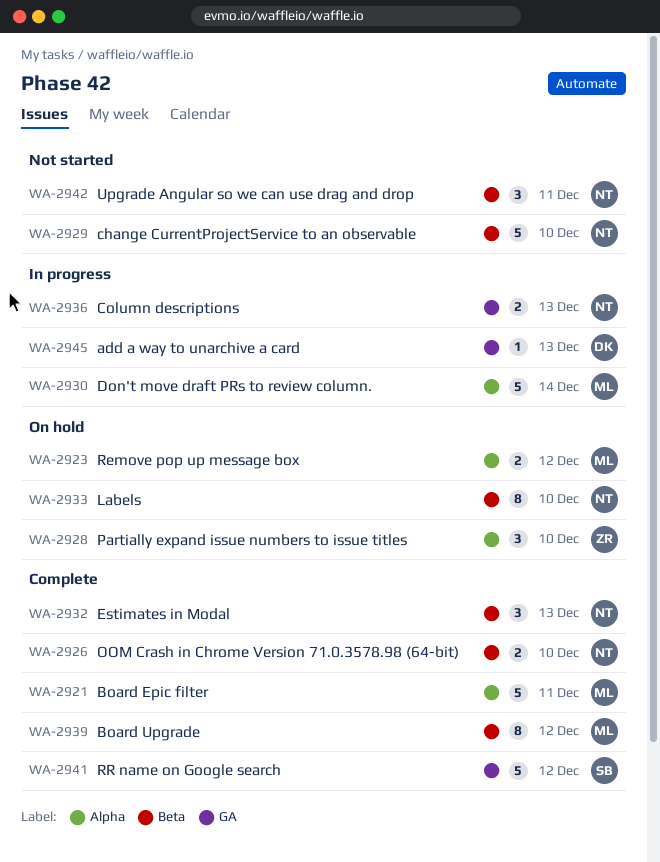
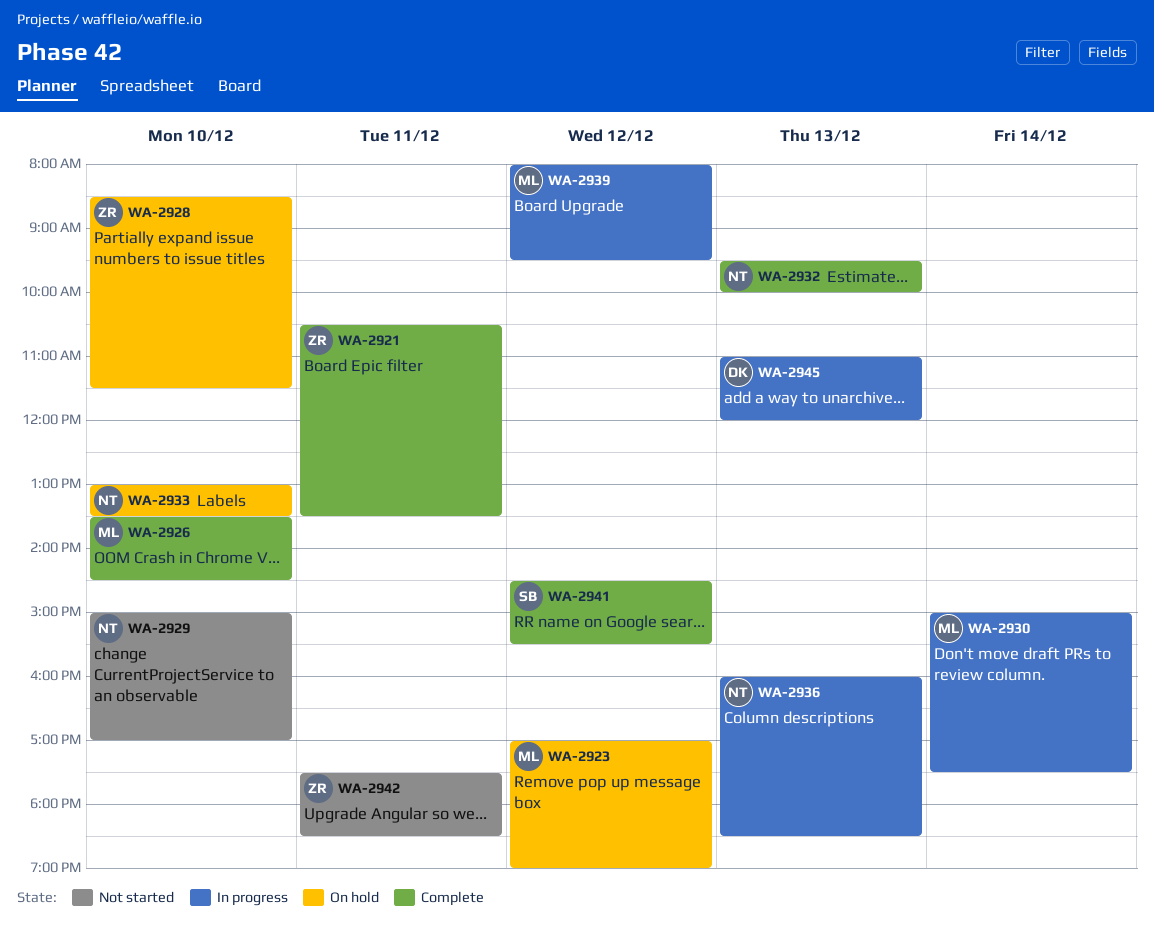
WA-2921, owner: ML -> ZR
WA-2926, owner: NT -> ML
WA-2939, status: Complete -> In progress
WA-2942, owner: NT -> ZR

